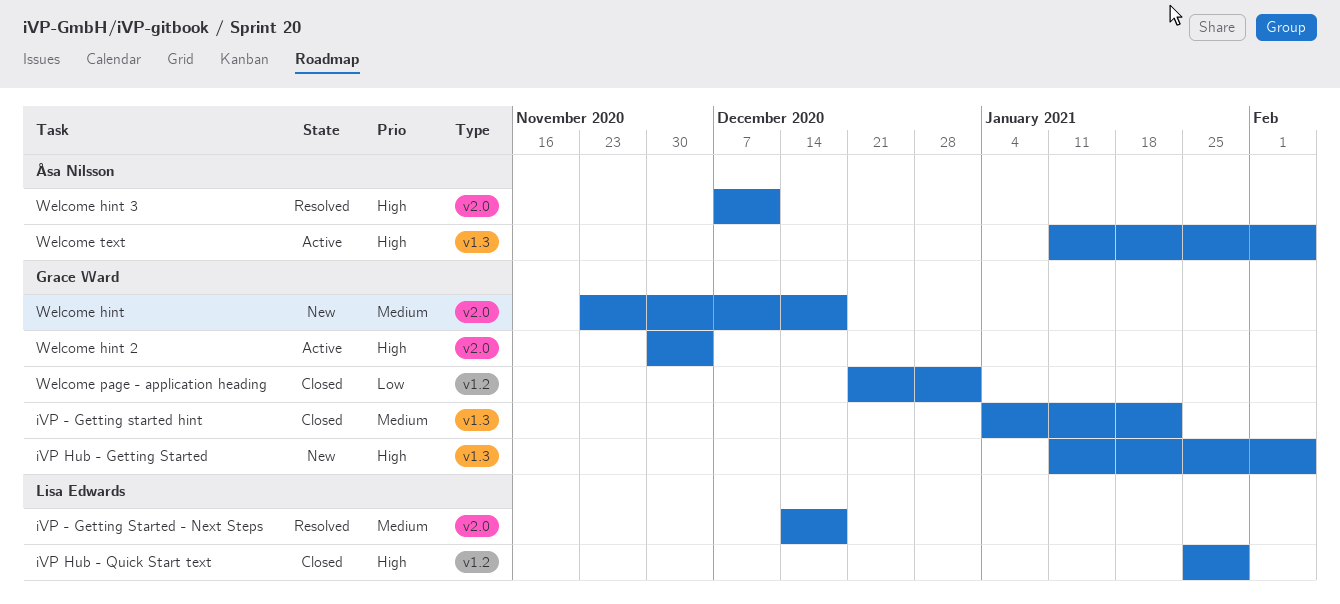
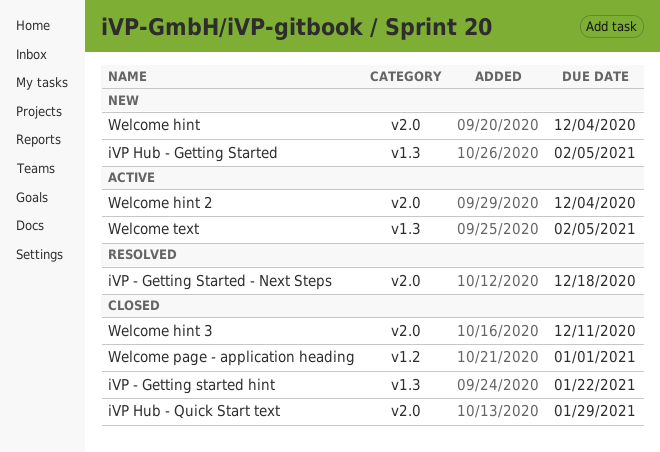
iVP Hub - Quick Start text, label: v1.2 -> v2.0
Welcome hint, due: Dec 18 -> Dec 4
Welcome hint 3, status: Resolved -> Closed

